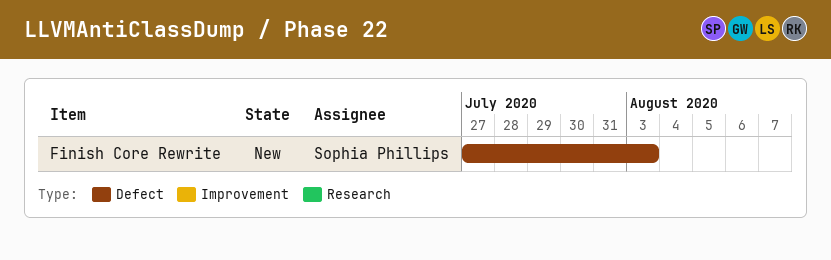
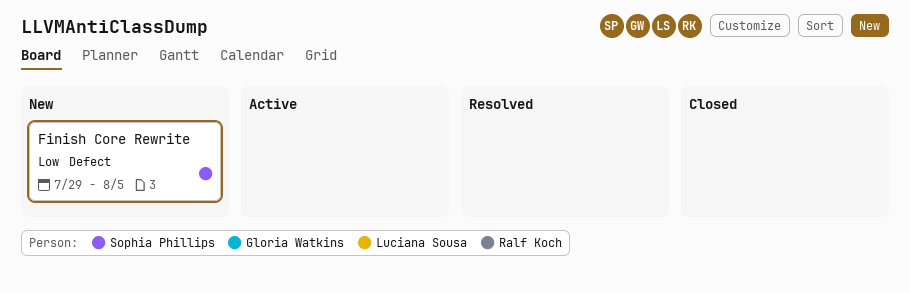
Finish Core Rewrite, start: Jul 27 -> Jul 29
Finish Core Rewrite, due: Aug 3 -> Aug 5

